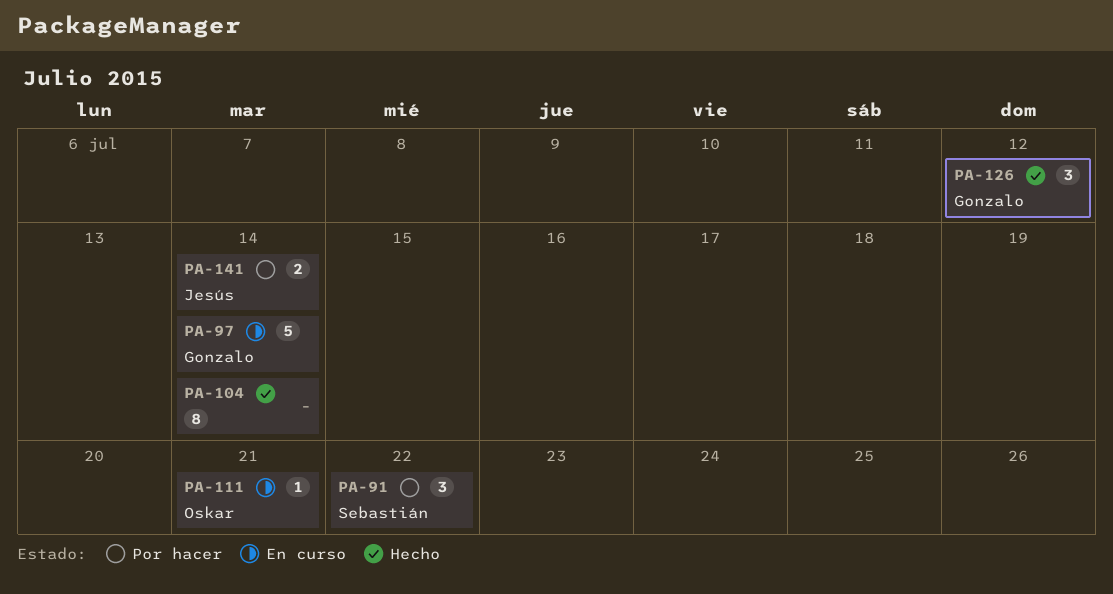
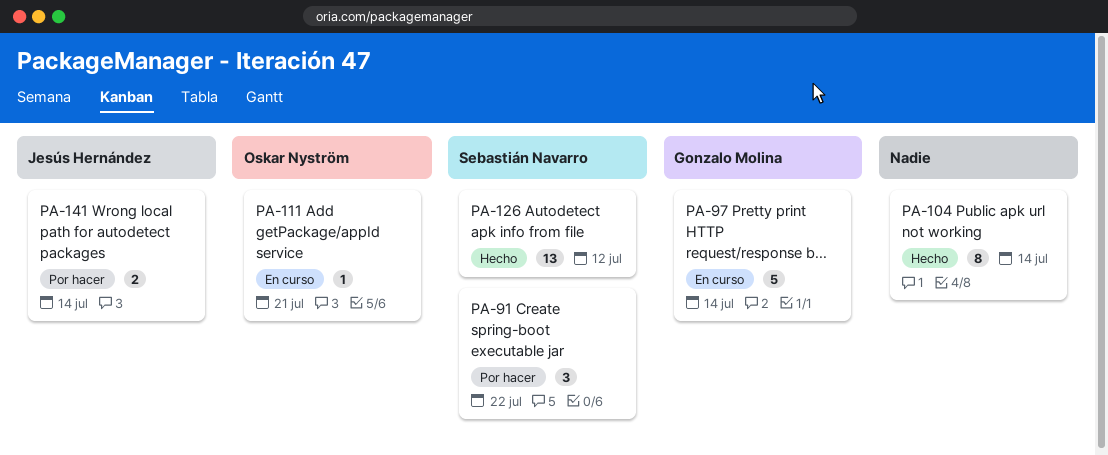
PA-126, owner: Gonzalo Molina -> Sebastián Navarro
PA-126, estimate: 3 -> 13

